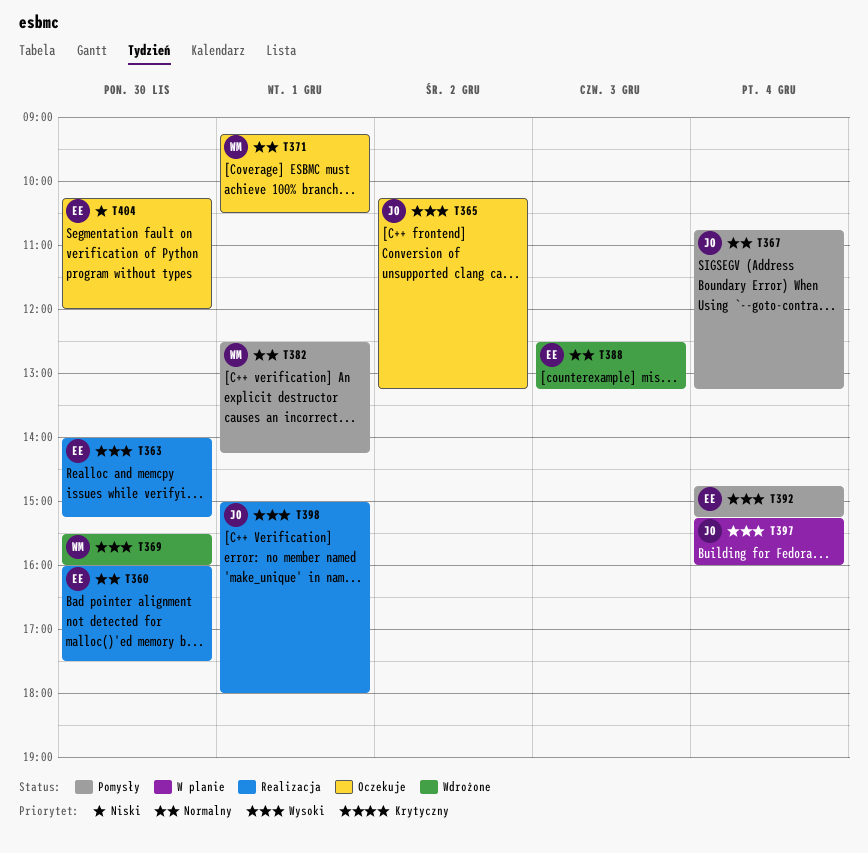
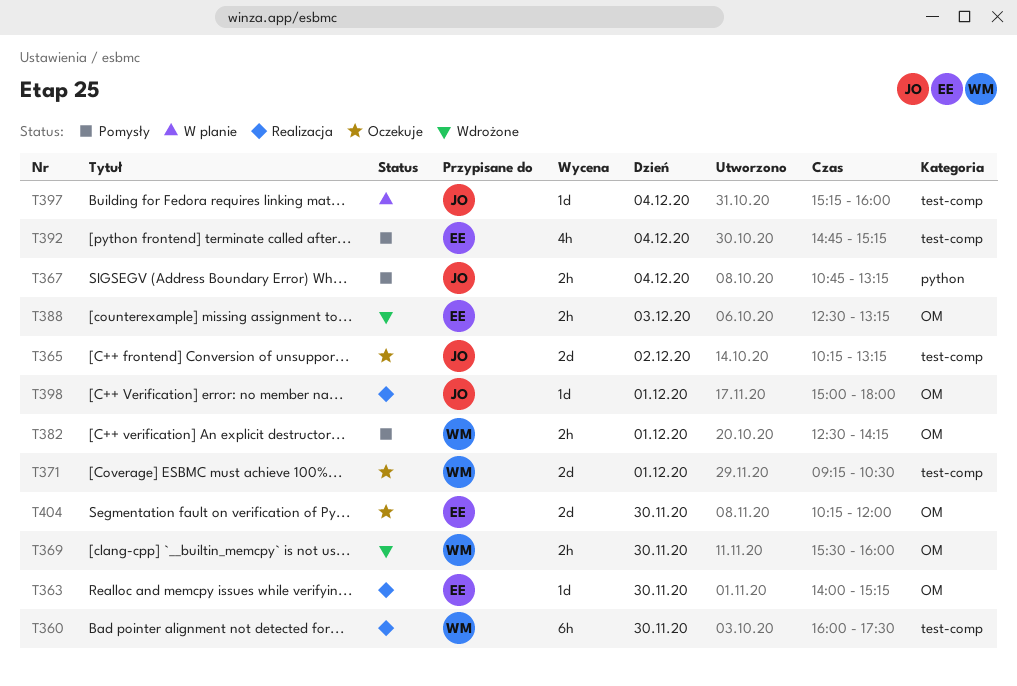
T360, owner: EE -> WM

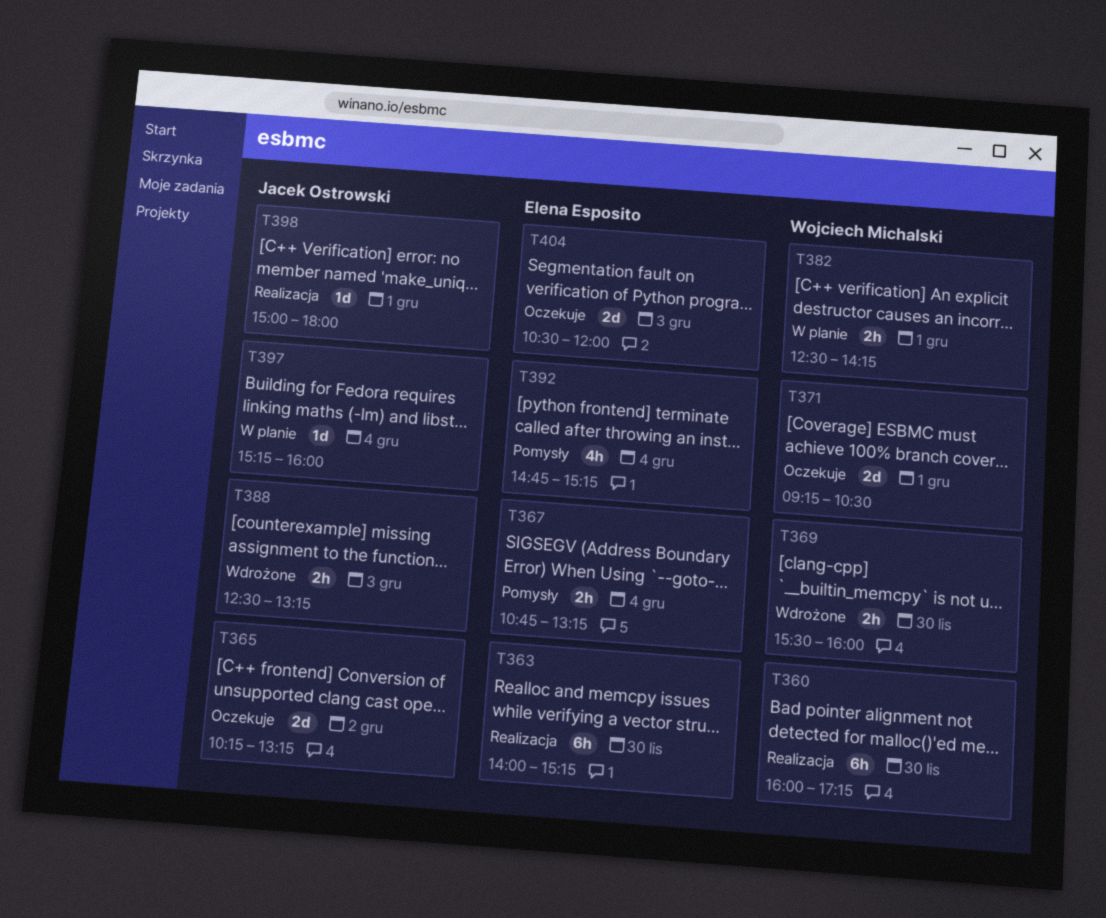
T360, ends: 17:30 -> 17:15
T363, estimate: 1d -> 6h
T367, owner: Jacek Ostrowski -> Elena Esposito
T382, status: Pomysły -> W planie
T388, owner: Elena Esposito -> Jacek Ostrowski
T404, day: Nov 30 -> Dec 3
T404, begins: 10:15 -> 10:30

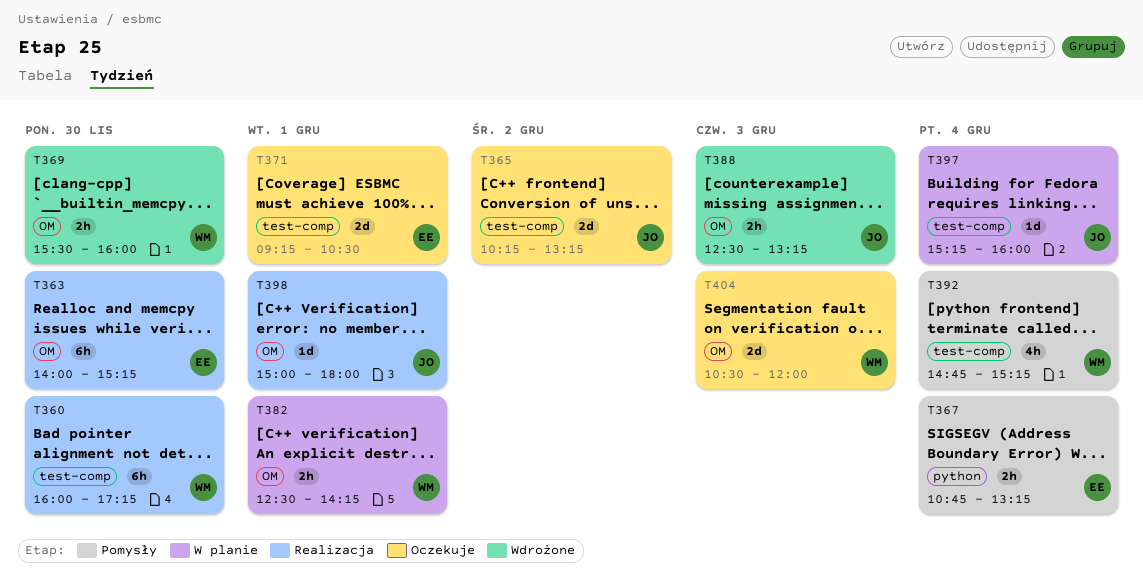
T371, owner: Wojciech Michalski -> Elena Esposito
T392, owner: Elena Esposito -> Wojciech Michalski
T404, owner: Elena Esposito -> Wojciech Michalski

